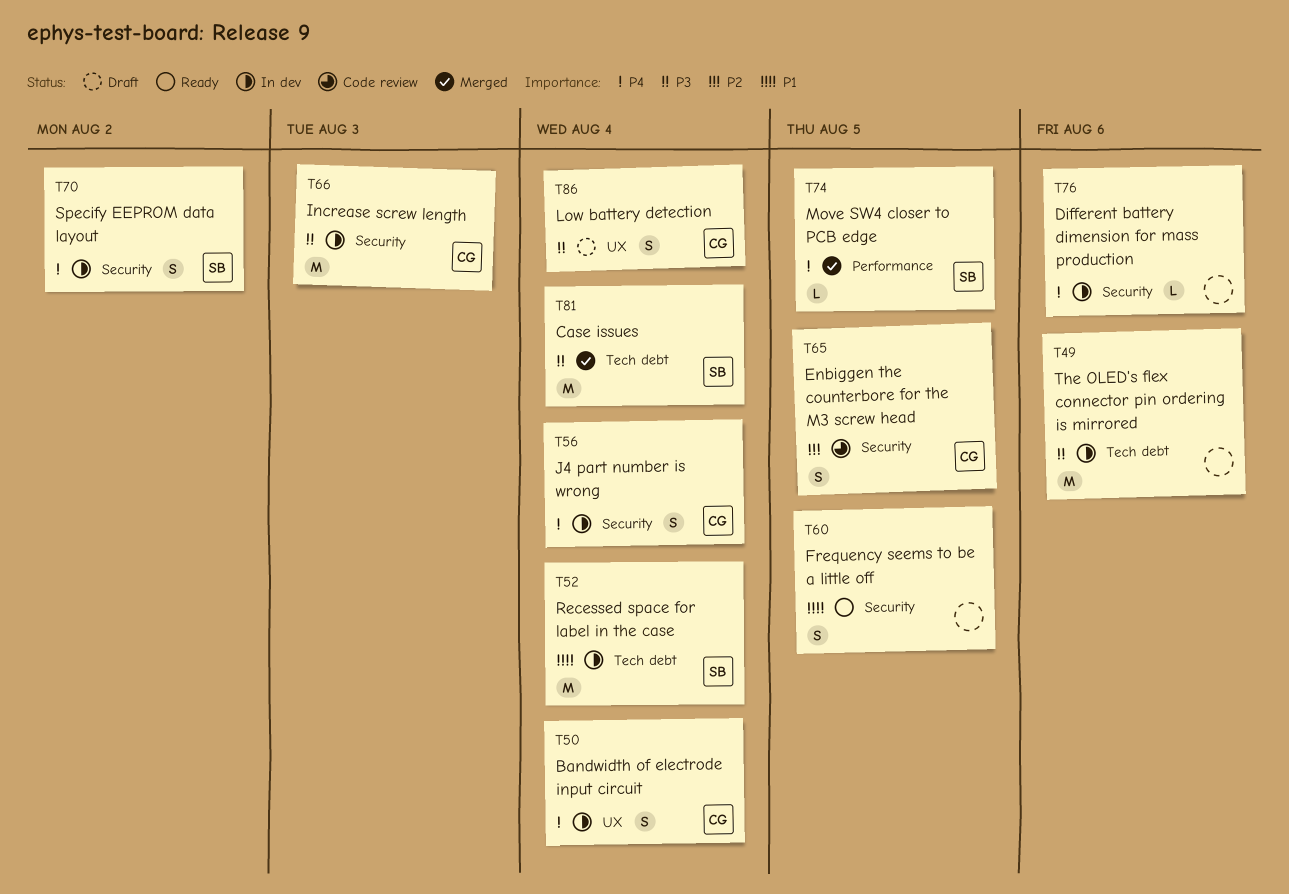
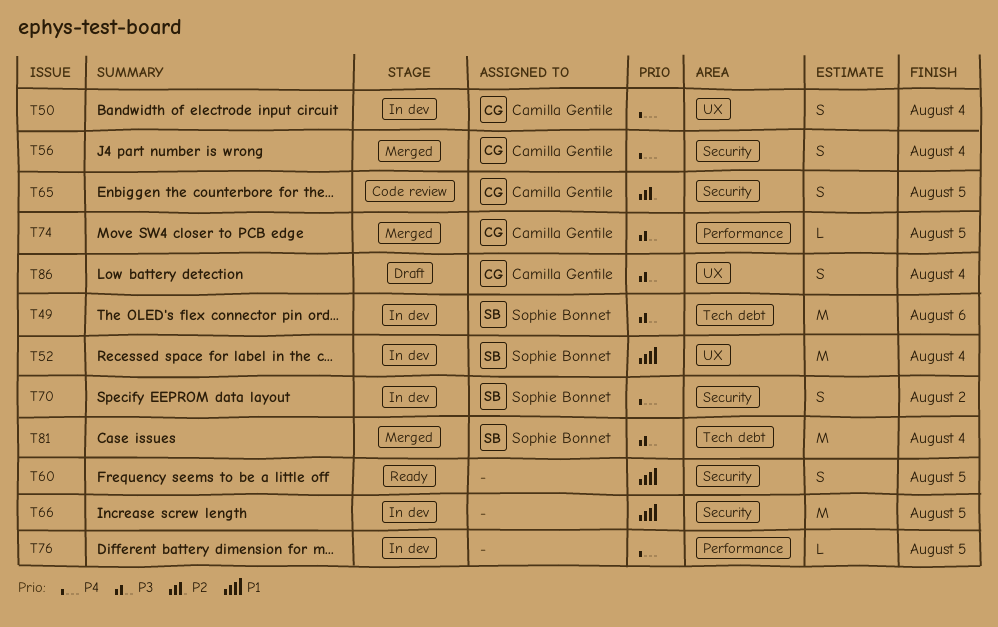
T49, owner: none -> Sophie Bonnet
T52, label: Tech debt -> UX
T56, status: In dev -> Merged
T66, owner: Camilla Gentile -> none
T66, priority: P3 -> P1
T66, due: Aug 3 -> Aug 5
T74, owner: Sophie Bonnet -> Camilla Gentile
T74, priority: P4 -> P3
T76, label: Security -> Performance
T76, due: Aug 6 -> Aug 5

